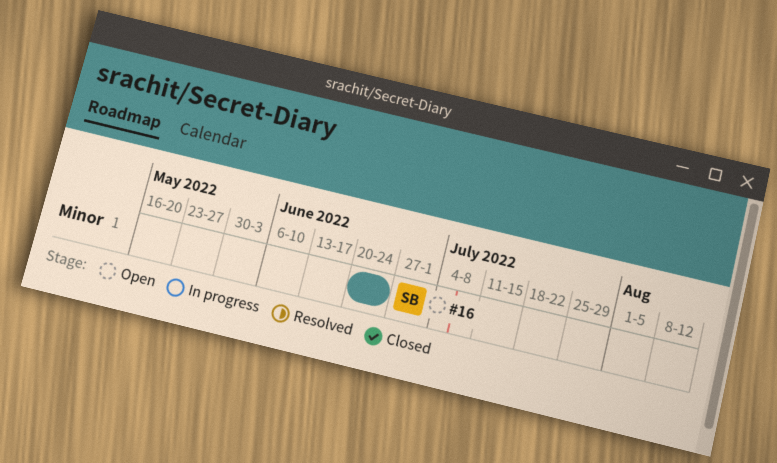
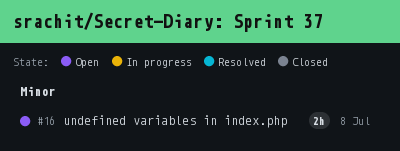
#16, due: Jun 24 -> Jul 8

